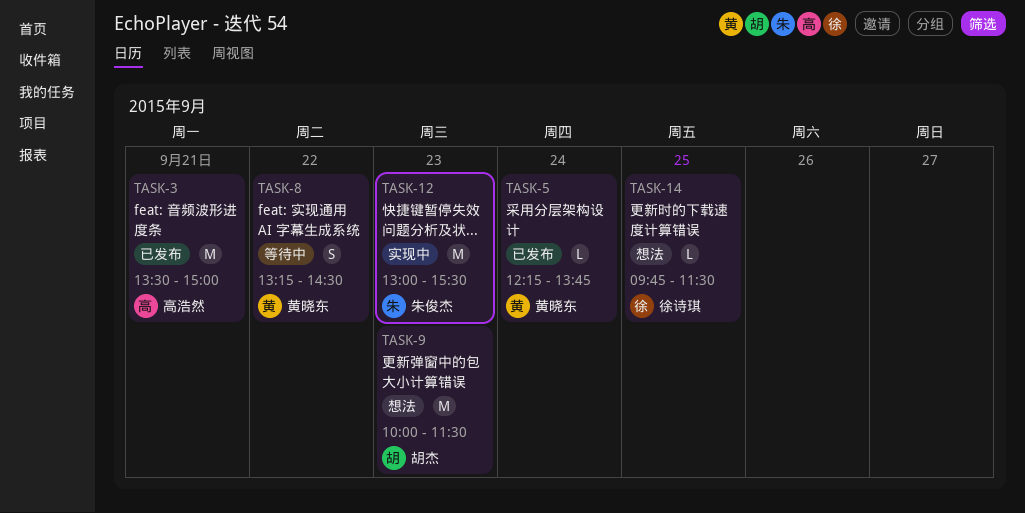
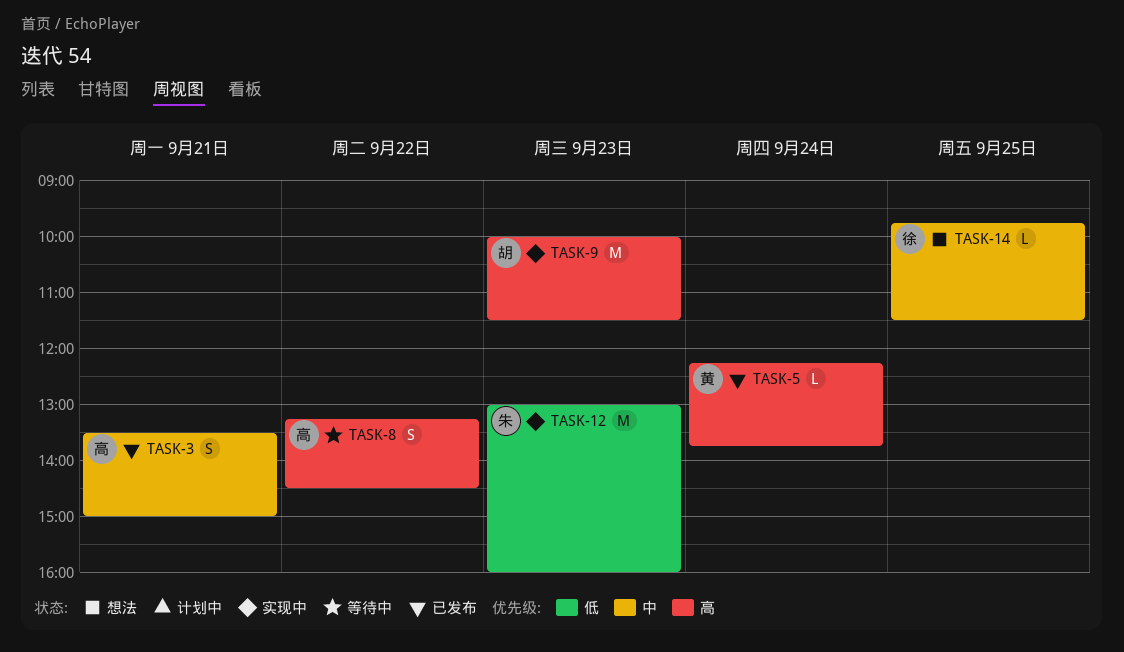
TASK-3, estimate: M -> S
TASK-8, owner: 黄晓东 -> 高浩然
TASK-9, status: 想法 -> 实现中
TASK-12, ends: 15:30 -> 16:00

